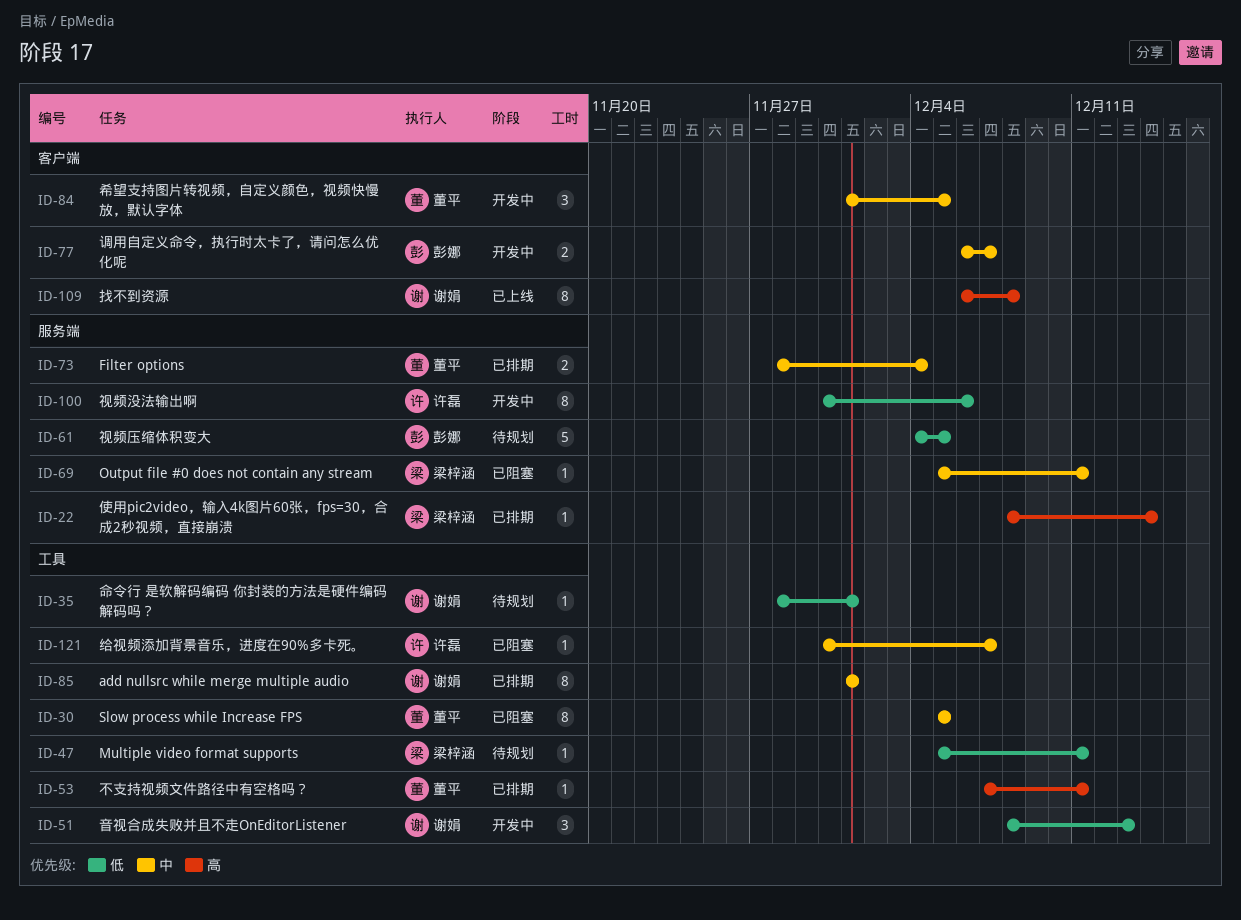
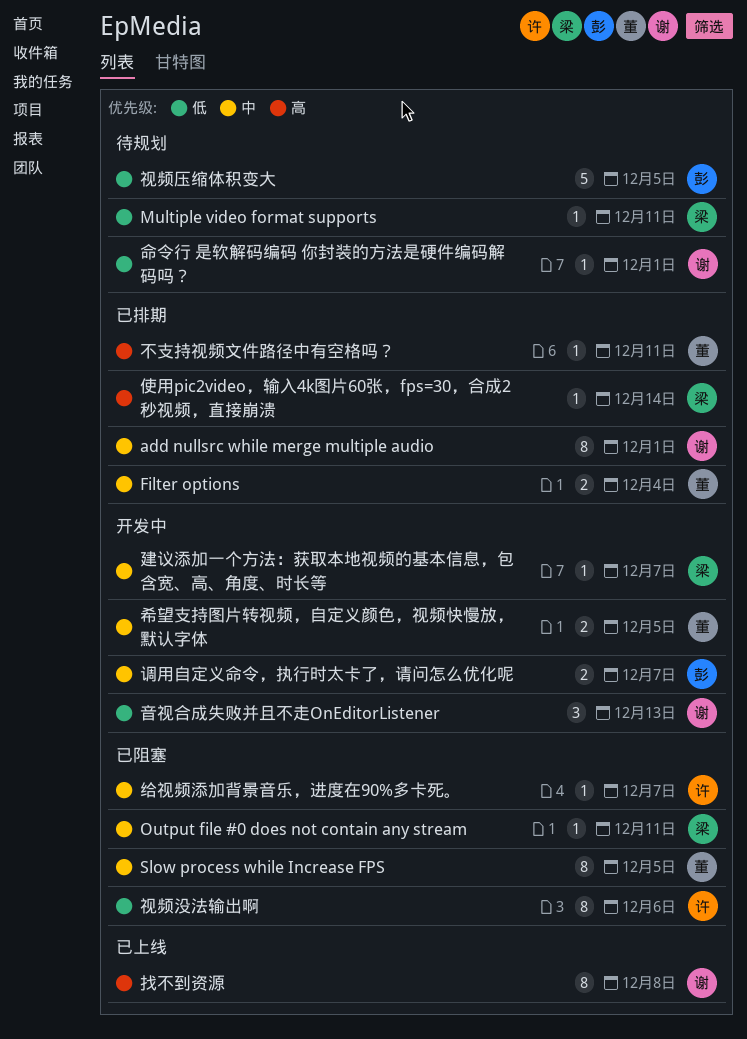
希望支持图片转视频，自定义颜色，视频快慢放，默认字体, estimate: 3 -> 2
建议添加一个方法：获取本地视频的基本信息，包含宽、高、角度、时长等: none -> present
视频没法输出啊, status: 开发中 -> 已阻塞

